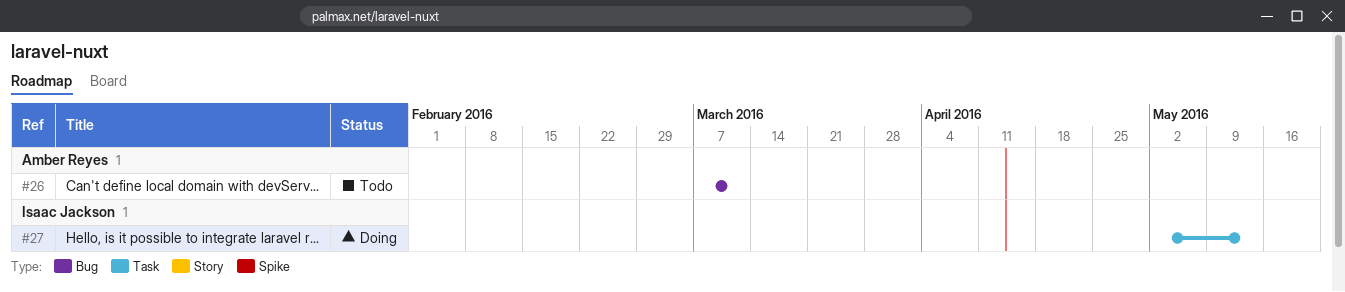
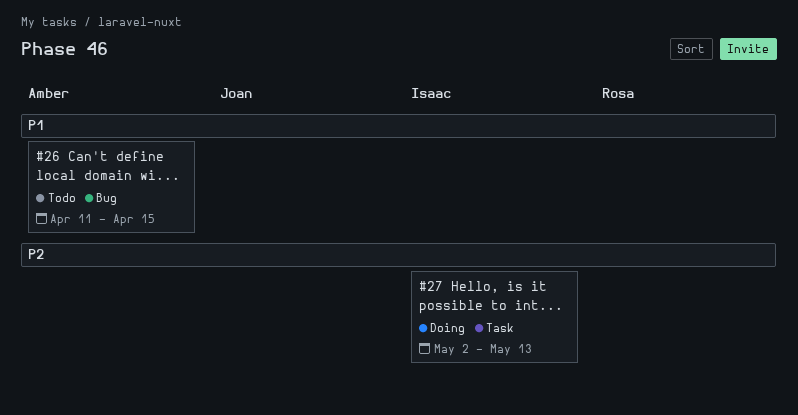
#26, start: Mar 7 -> Apr 11
#26, due: Mar 11 -> Apr 15

